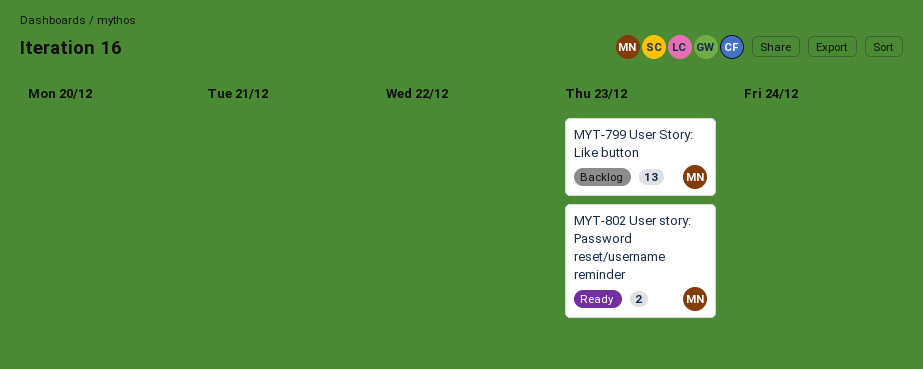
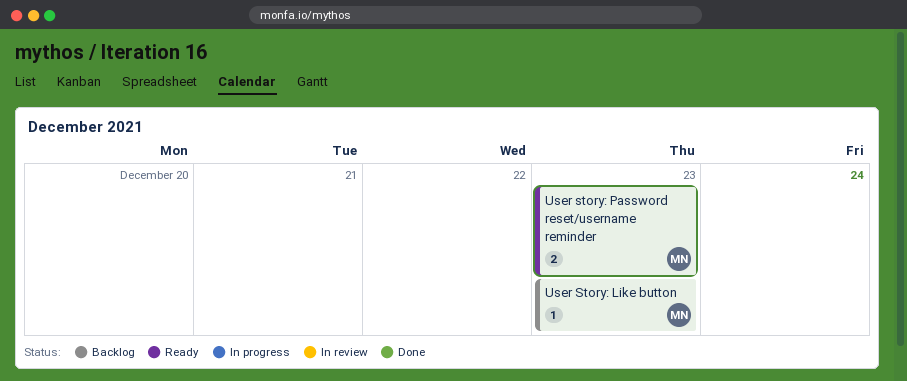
User Story: Like button, estimate: 13 -> 1

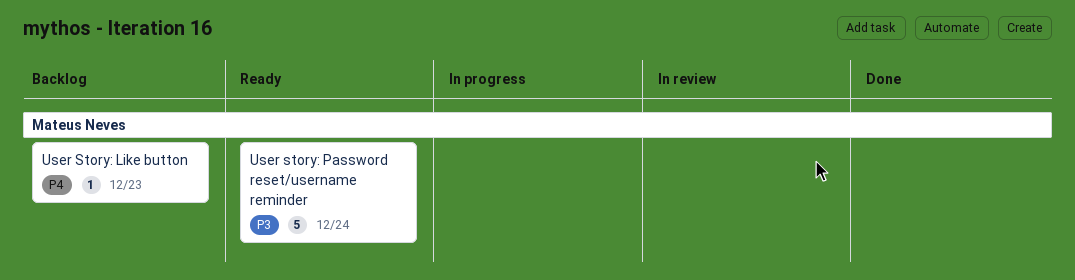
User story: Password reset/username reminder, estimate: 2 -> 5
User story: Password reset/username reminder, due: Dec 23 -> Dec 24

